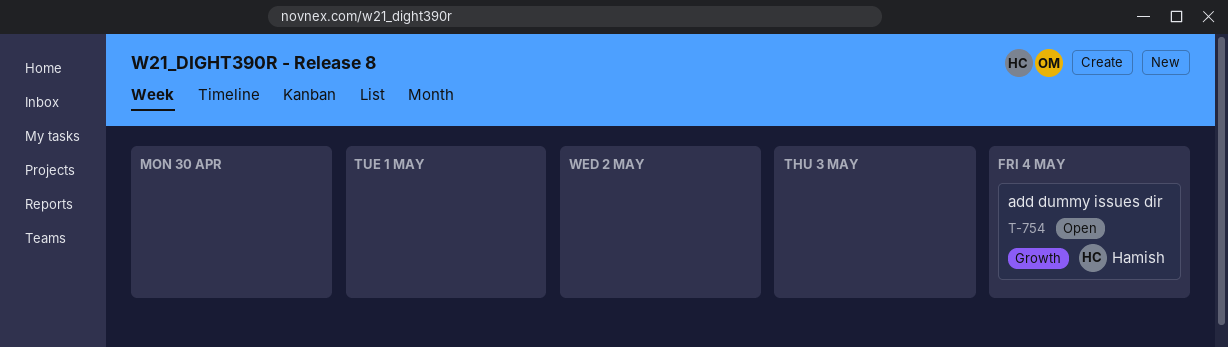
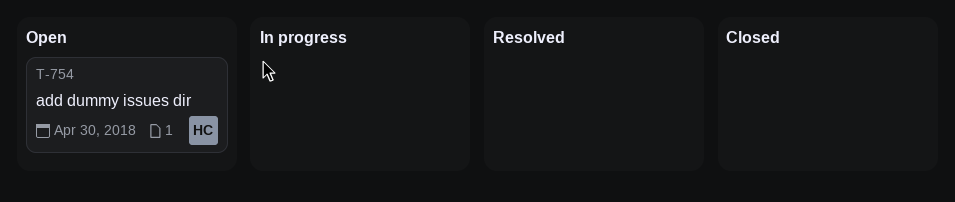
T-754, due: May 4 -> Apr 30

